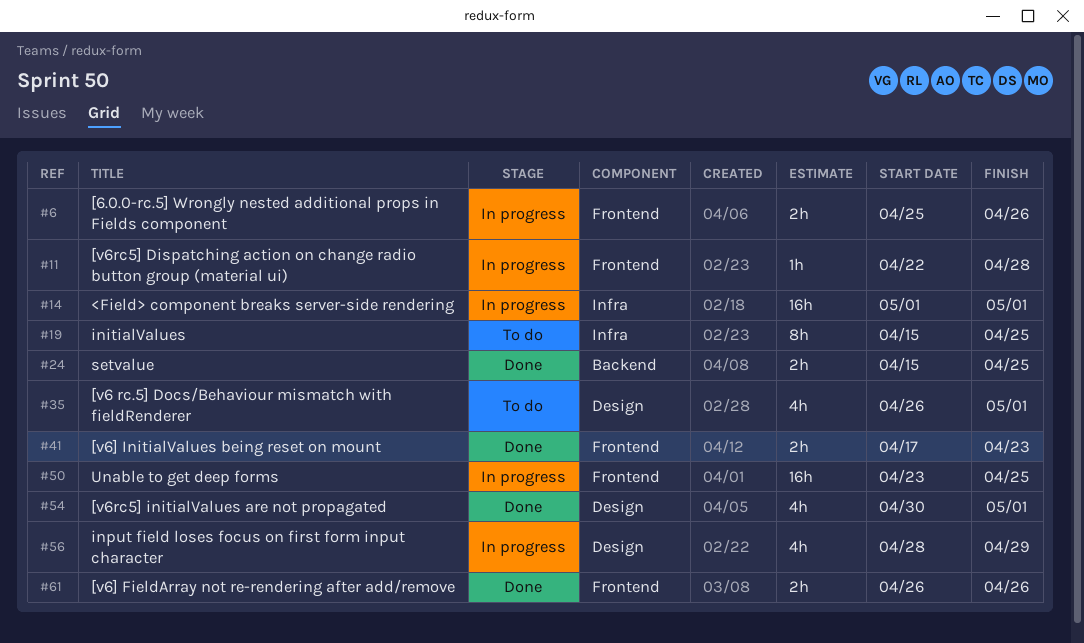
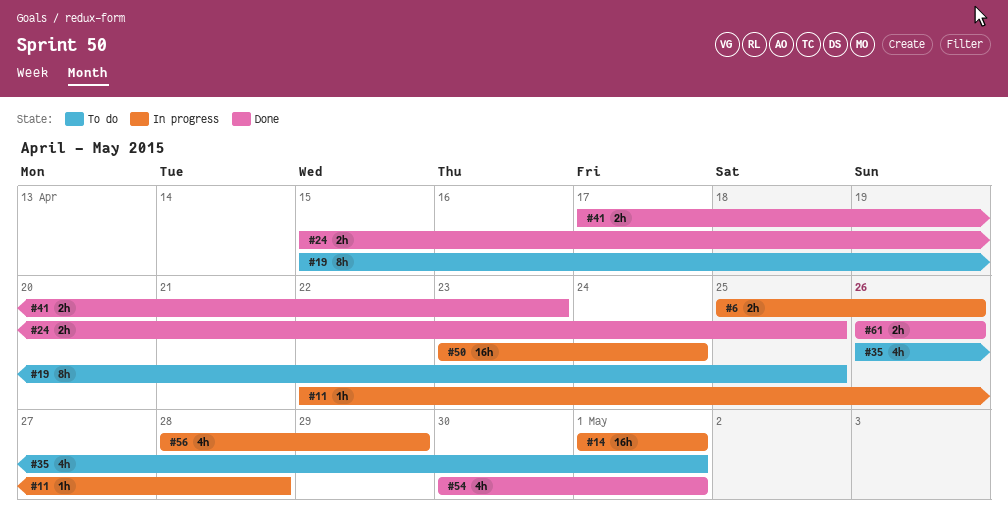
#50, due: Apr 25 -> Apr 24

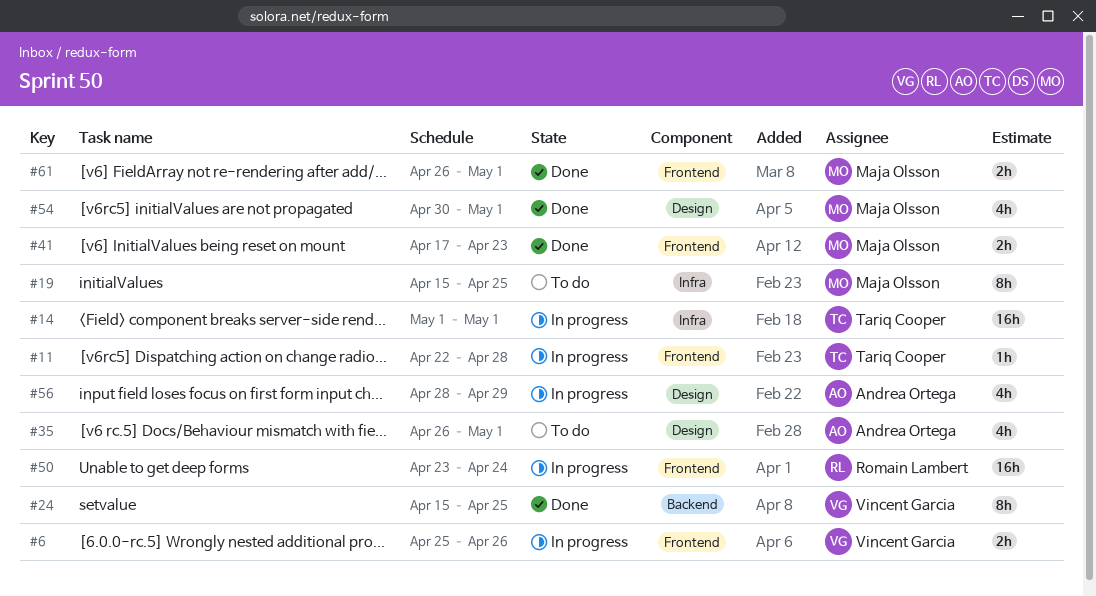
#24, estimate: 2h -> 8h
#61, due: Apr 26 -> May 1

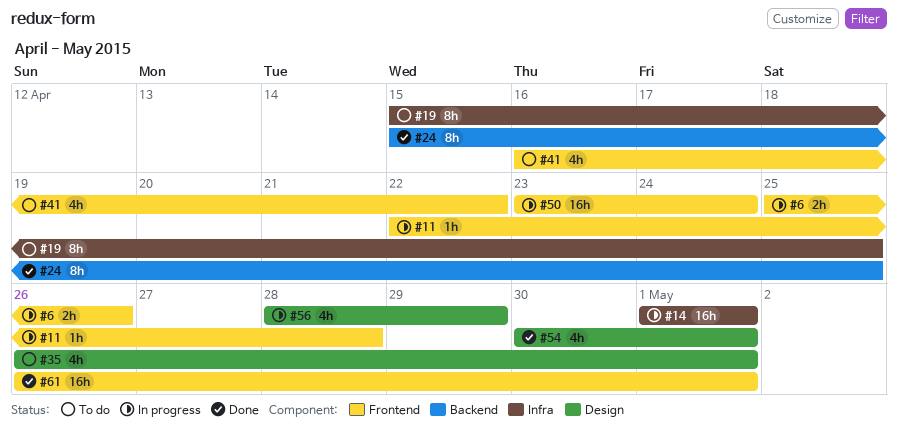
#41, status: Done -> To do
#41, estimate: 2h -> 4h
#41, start: Apr 17 -> Apr 16
#41, due: Apr 23 -> Apr 22
#61, estimate: 2h -> 16h

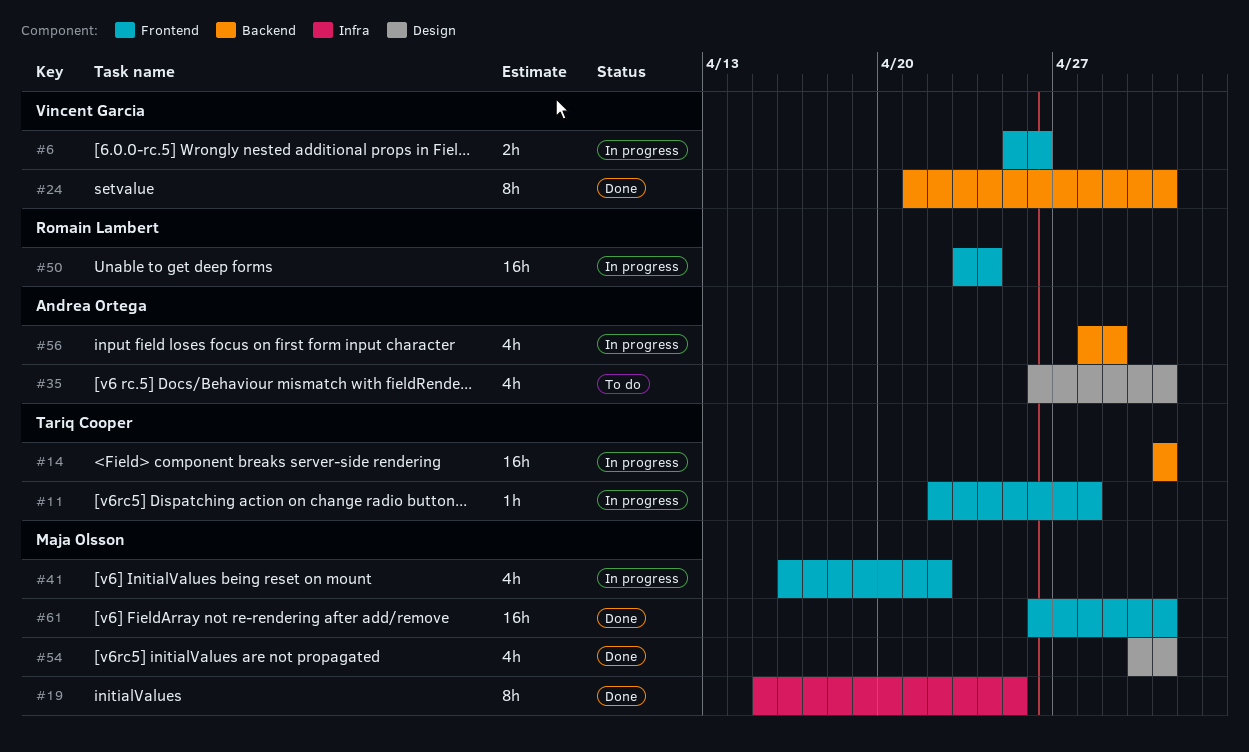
#14, label: Infra -> Backend
#19, status: To do -> Done
#24, start: Apr 15 -> Apr 21
#24, due: Apr 25 -> May 1
#41, status: To do -> In progress
#56, label: Design -> Backend

